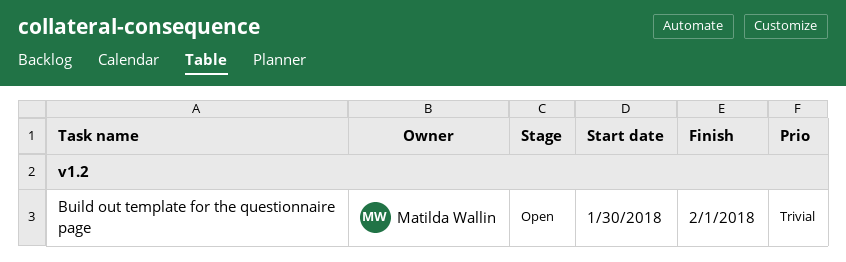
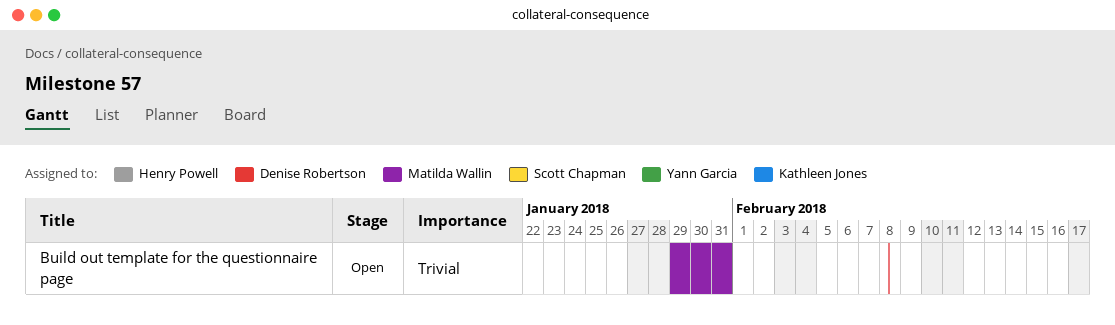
Build out template for the questionnaire page, start: Jan 30 -> Jan 29
Build out template for the questionnaire page, due: Feb 1 -> Jan 31

